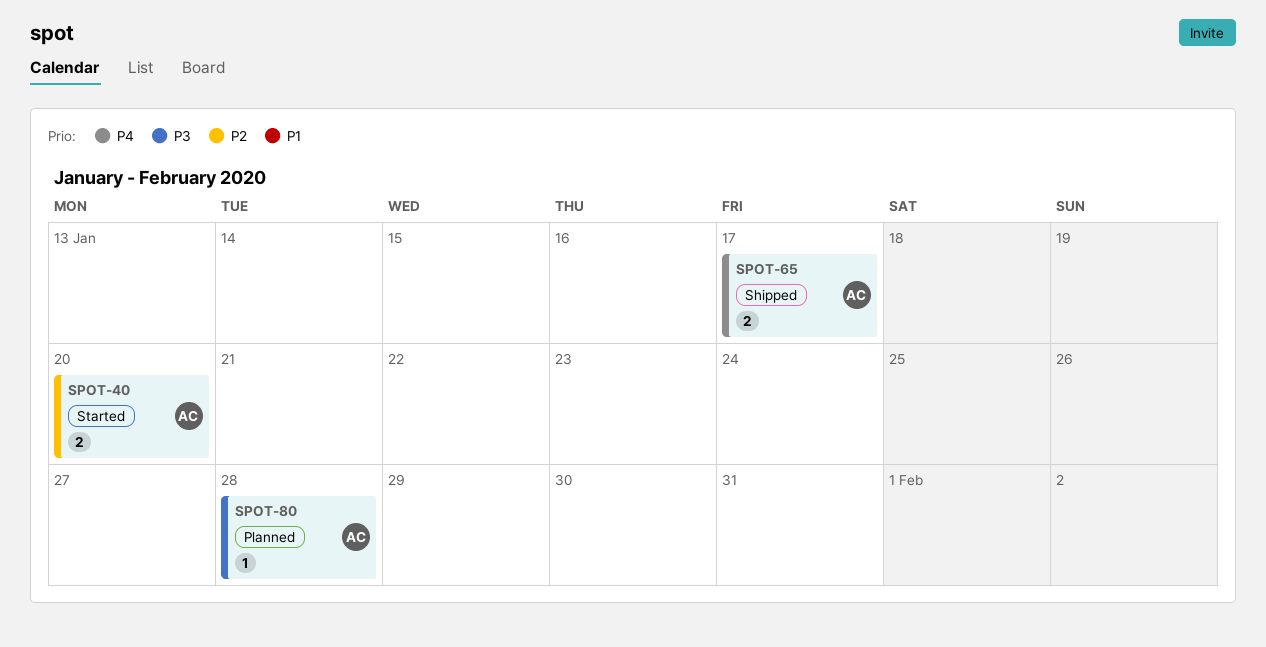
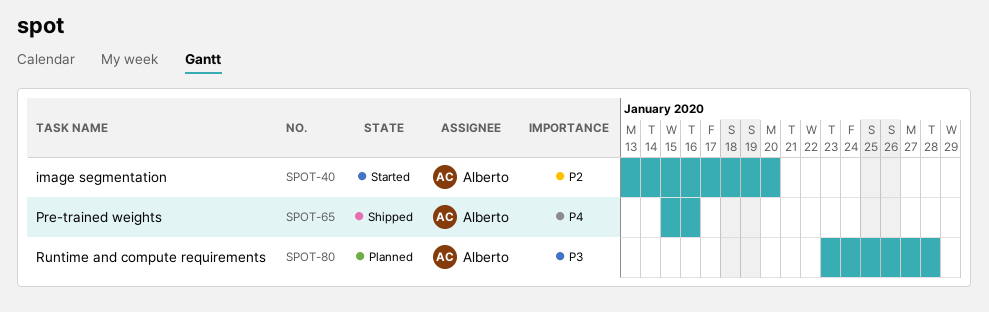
SPOT-65, due: Jan 17 -> Jan 16

